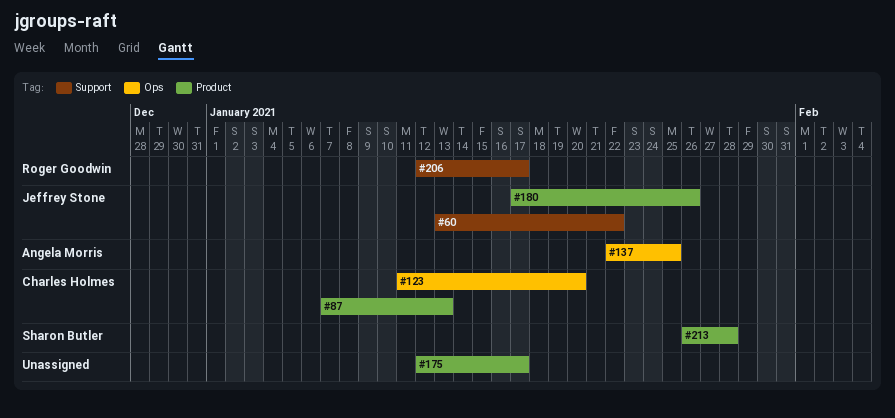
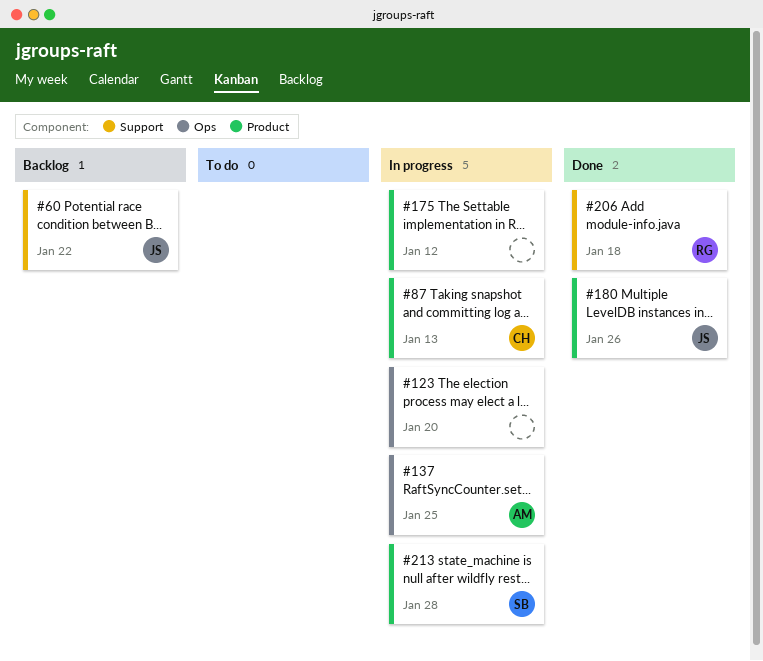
#123, owner: Charles Holmes -> none
#175, due: Jan 17 -> Jan 12
#206, due: Jan 17 -> Jan 18

